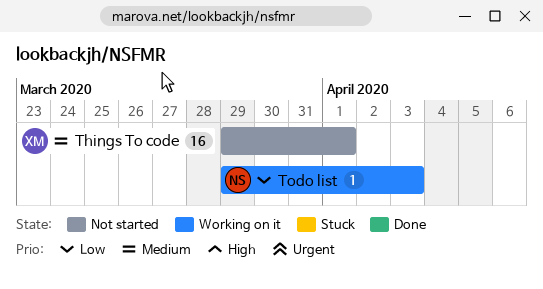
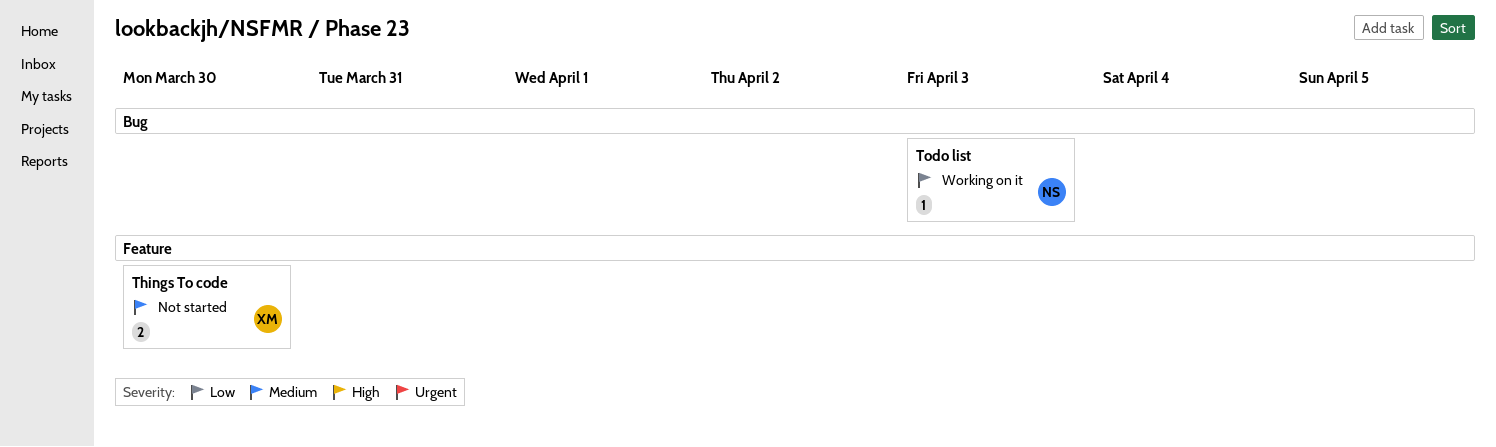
Things To code, estimate: 16 -> 2
Things To code, due: Apr 1 -> Mar 30

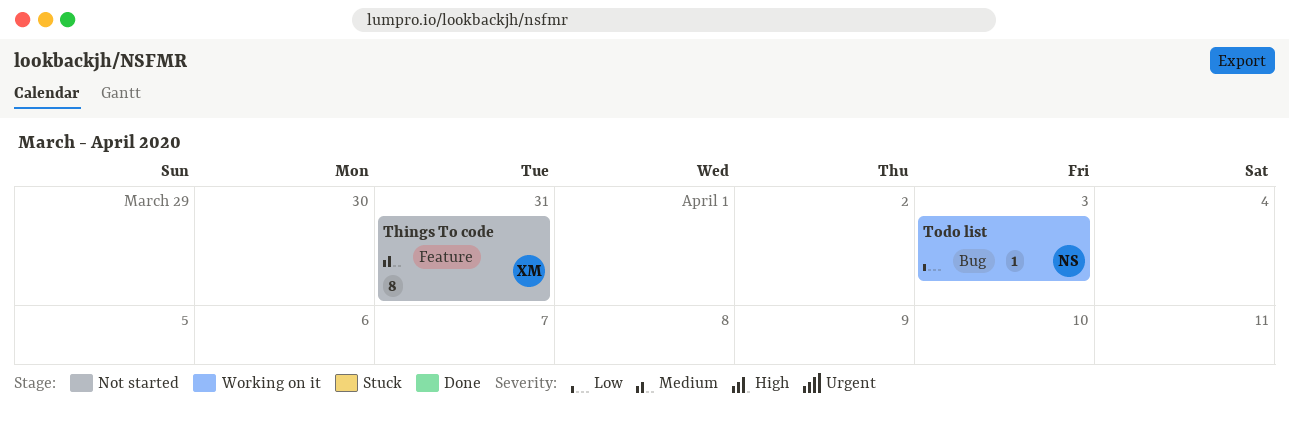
Things To code, estimate: 2 -> 8
Things To code, due: Mar 30 -> Mar 31

